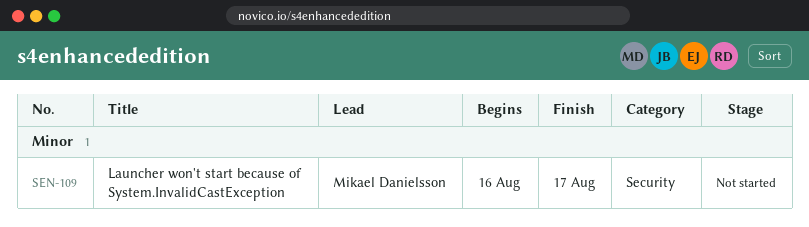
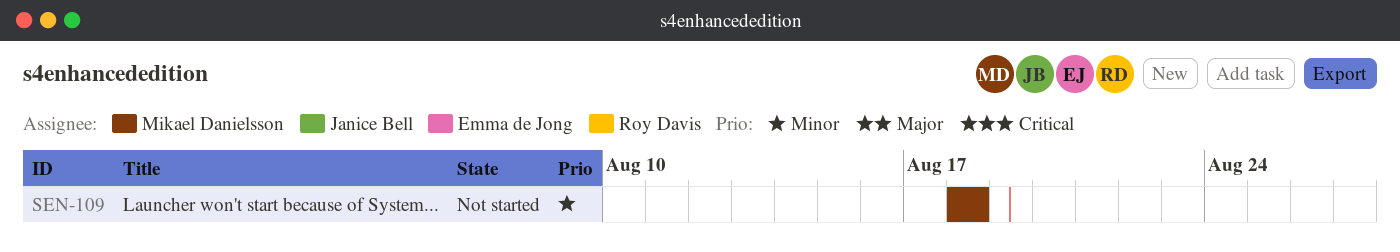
SEN-109, start: Aug 16 -> Aug 18
SEN-109, due: Aug 17 -> Aug 18

